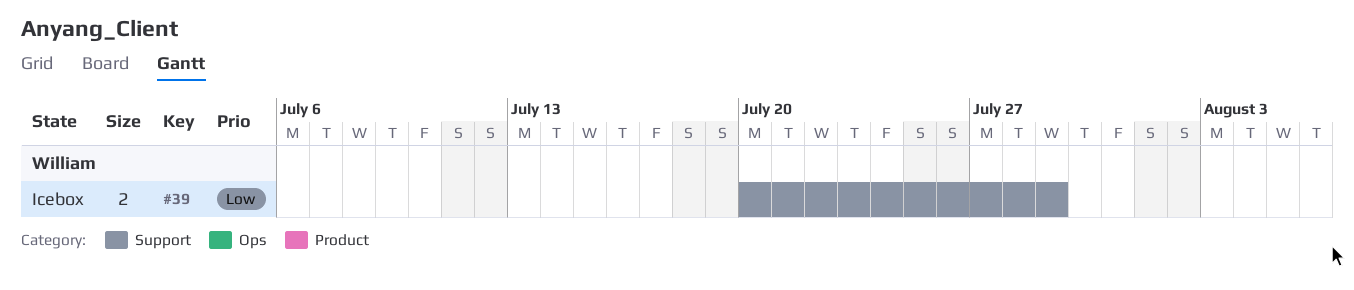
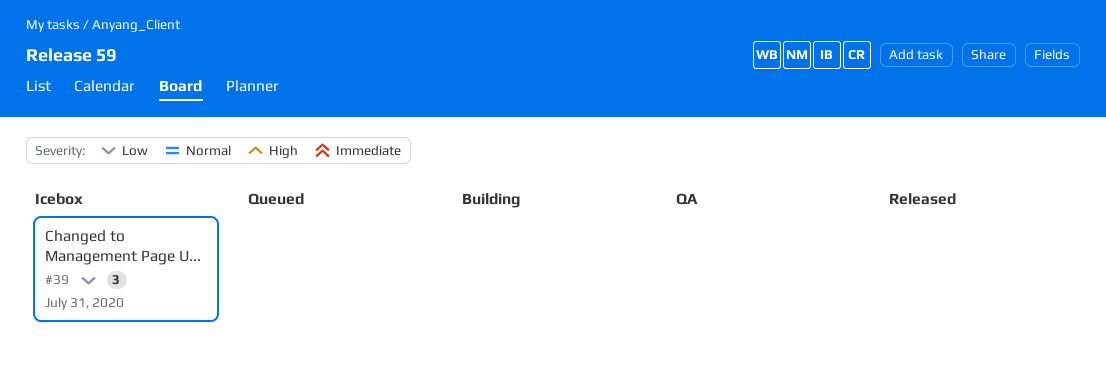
#39, estimate: 2 -> 3
#39, due: Jul 29 -> Jul 31

